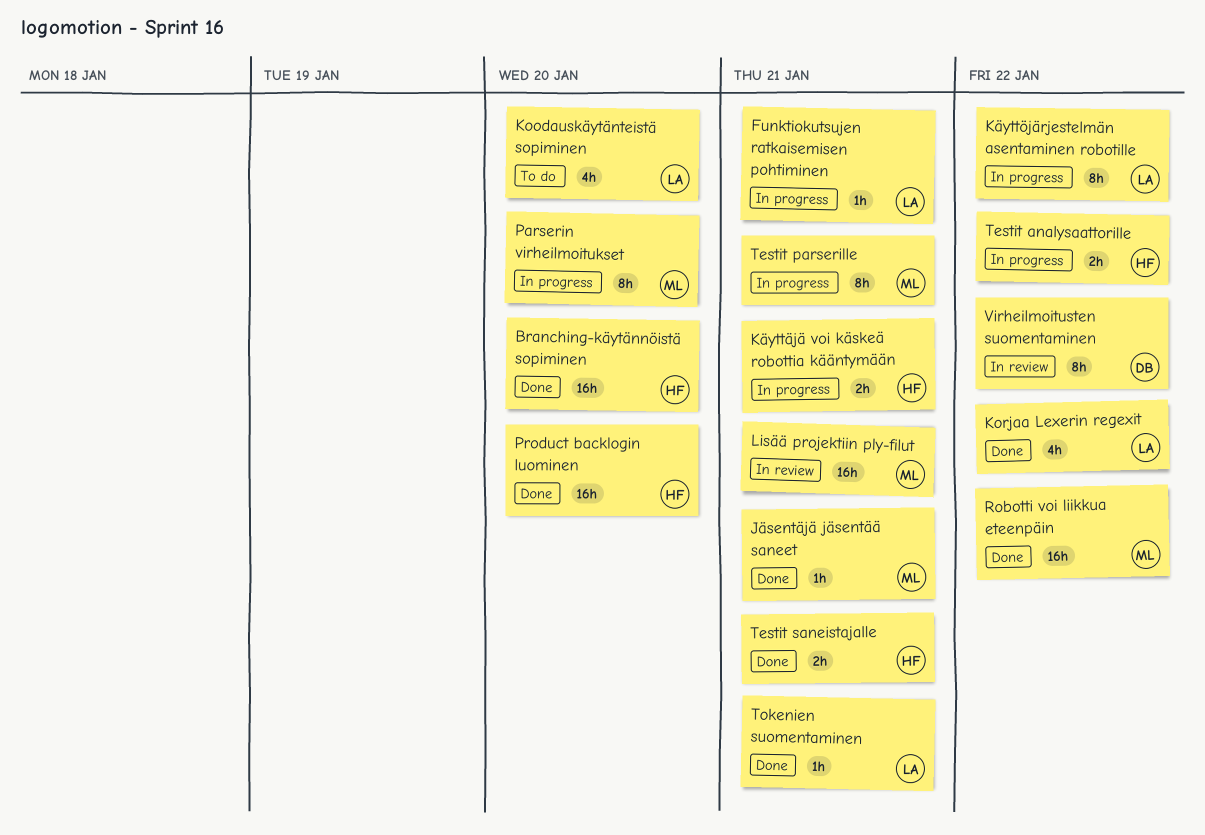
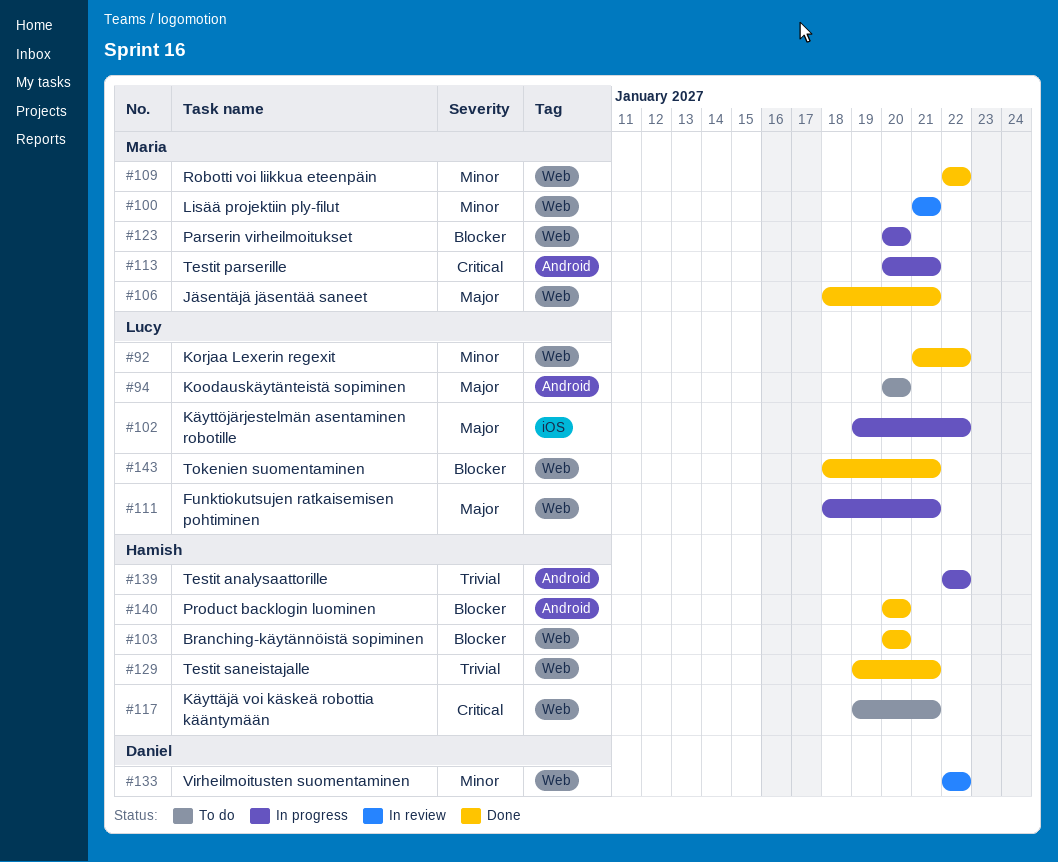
Käyttäjä voi käskeä robottia kääntymään, status: In progress -> To do

